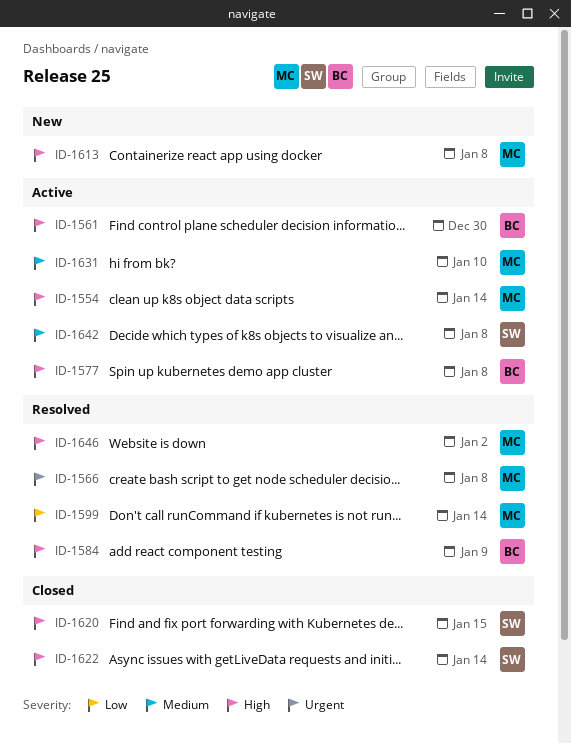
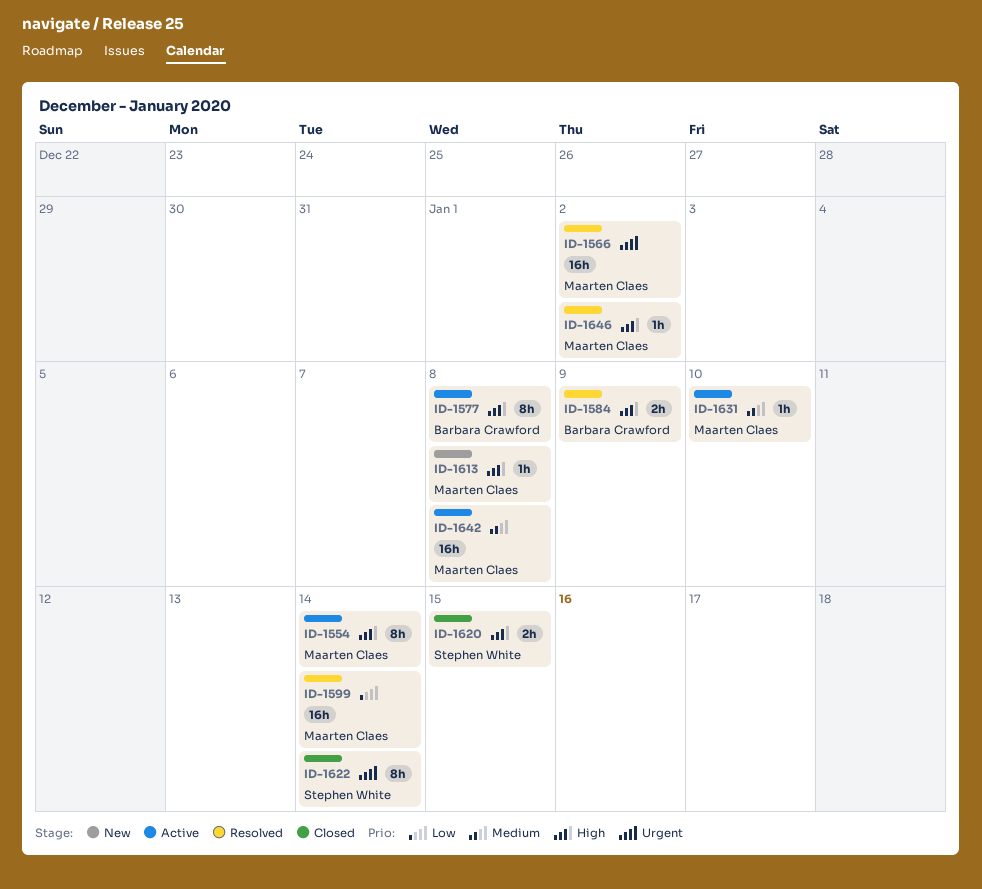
ID-1561: present -> none
ID-1566, due: Jan 8 -> Jan 2
ID-1622, priority: High -> Urgent
ID-1642, owner: Stephen White -> Maarten Claes

